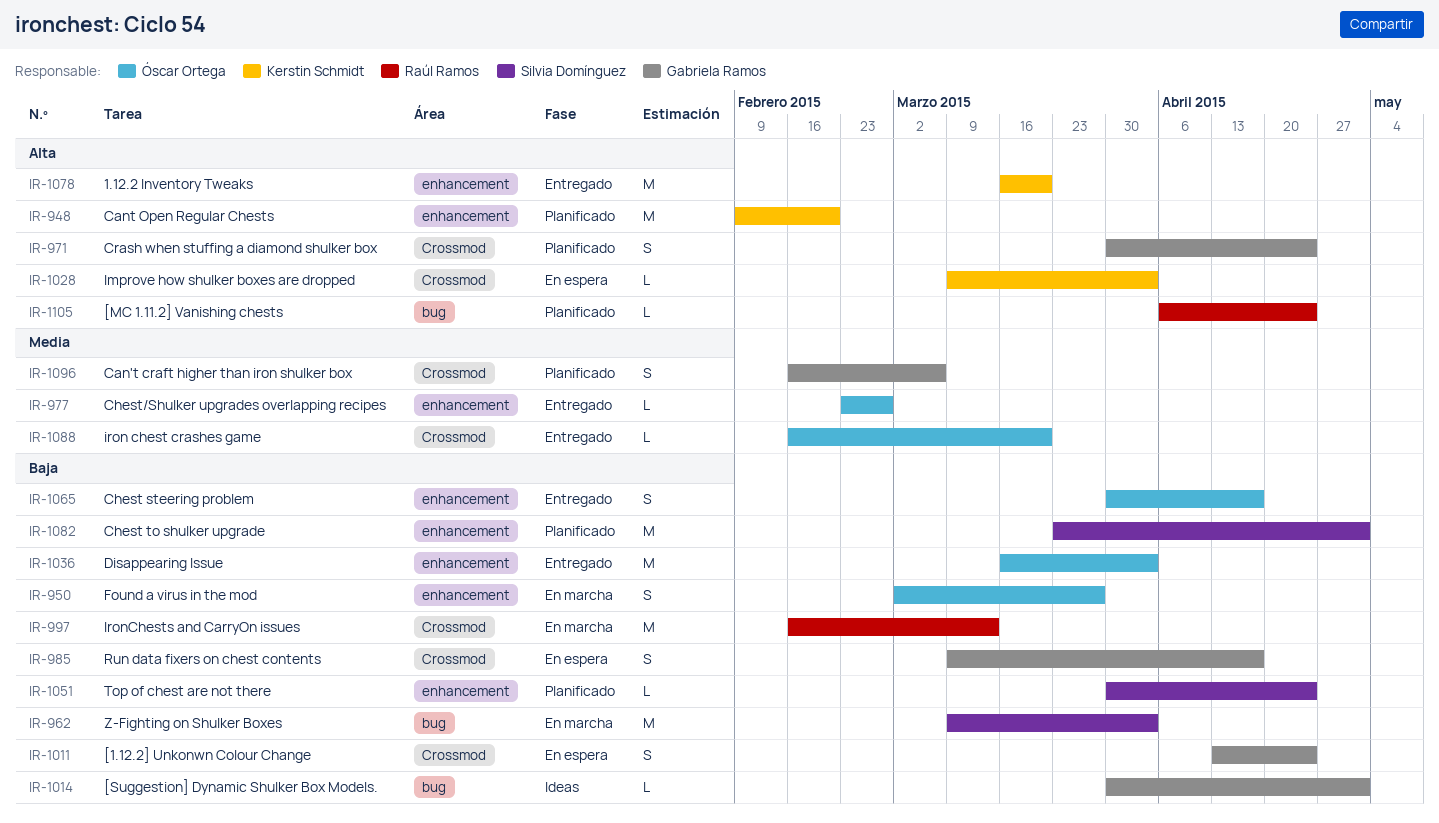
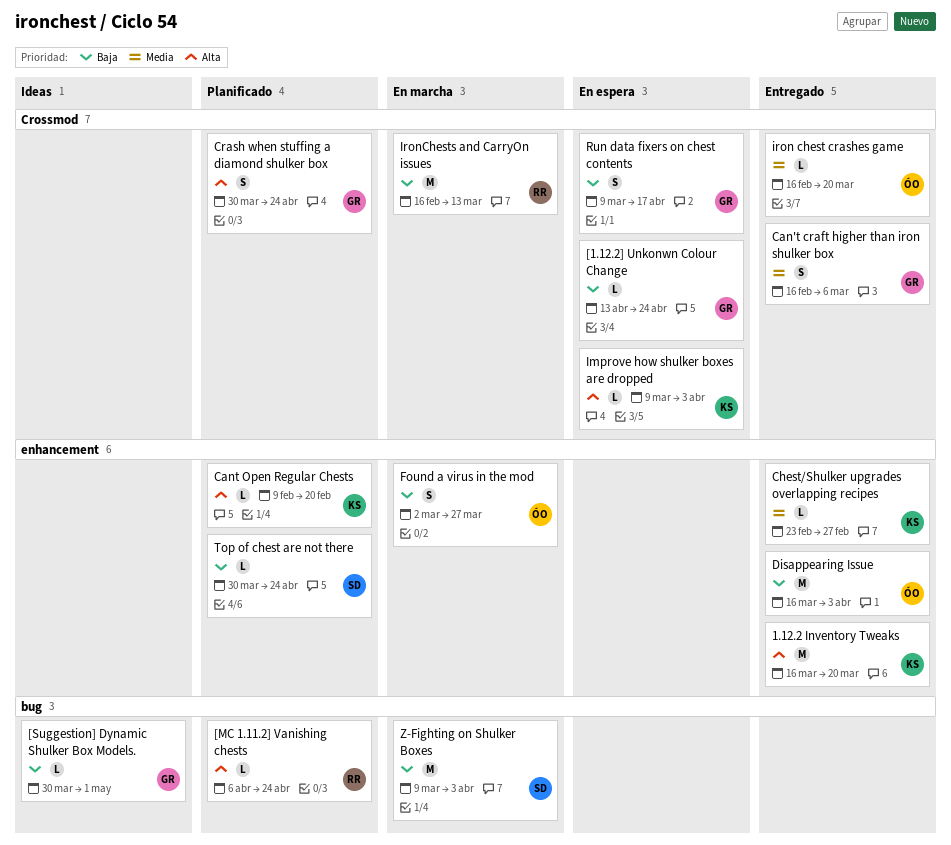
[1.12.2] Unkonwn Colour Change, estimate: S -> L
Can't craft higher than iron shulker box, status: Planificado -> Entregado
Cant Open Regular Chests, estimate: M -> L
Chest steering problem: present -> none
Chest to shulker upgrade: present -> none
Chest/Shulker upgrades overlapping recipes, owner: Óscar Ortega -> Kerstin Schmidt

